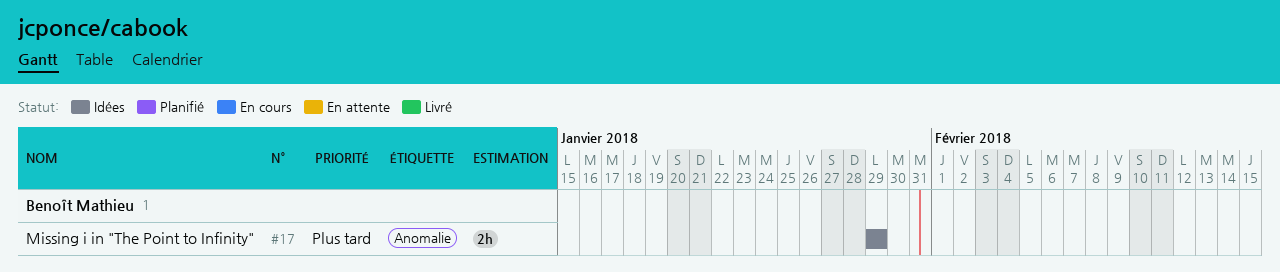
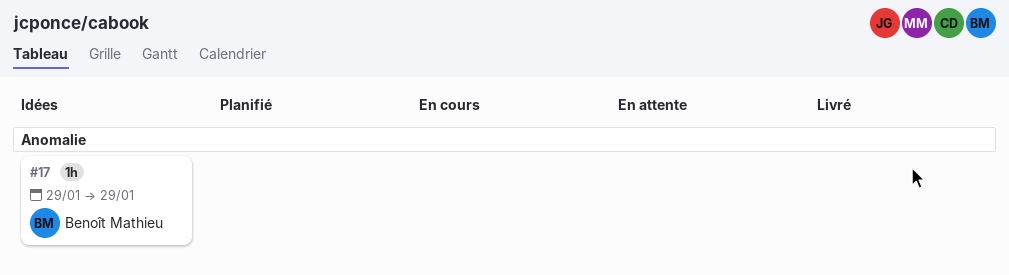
#17, estimate: 2h -> 1h

